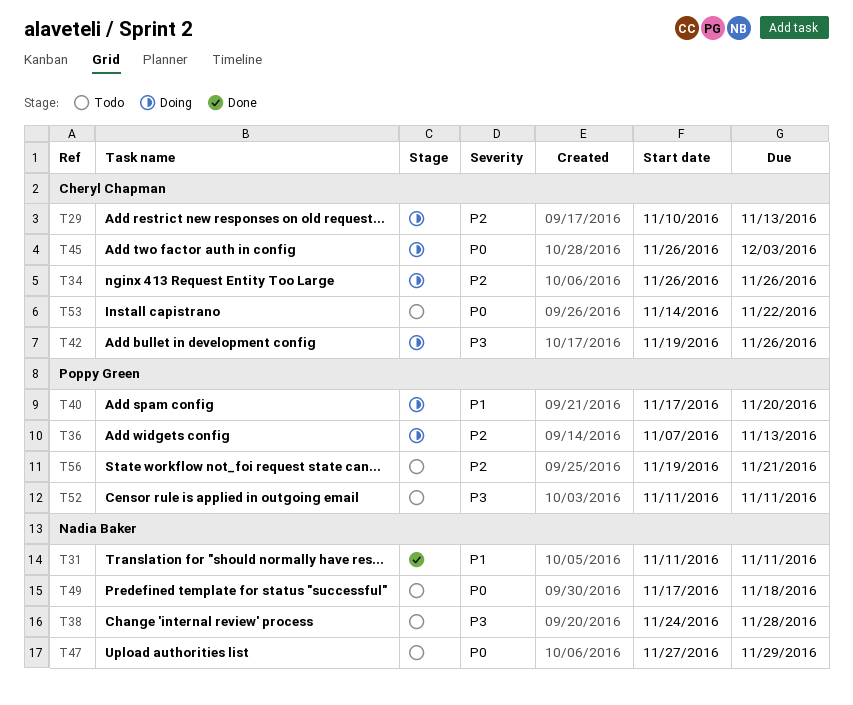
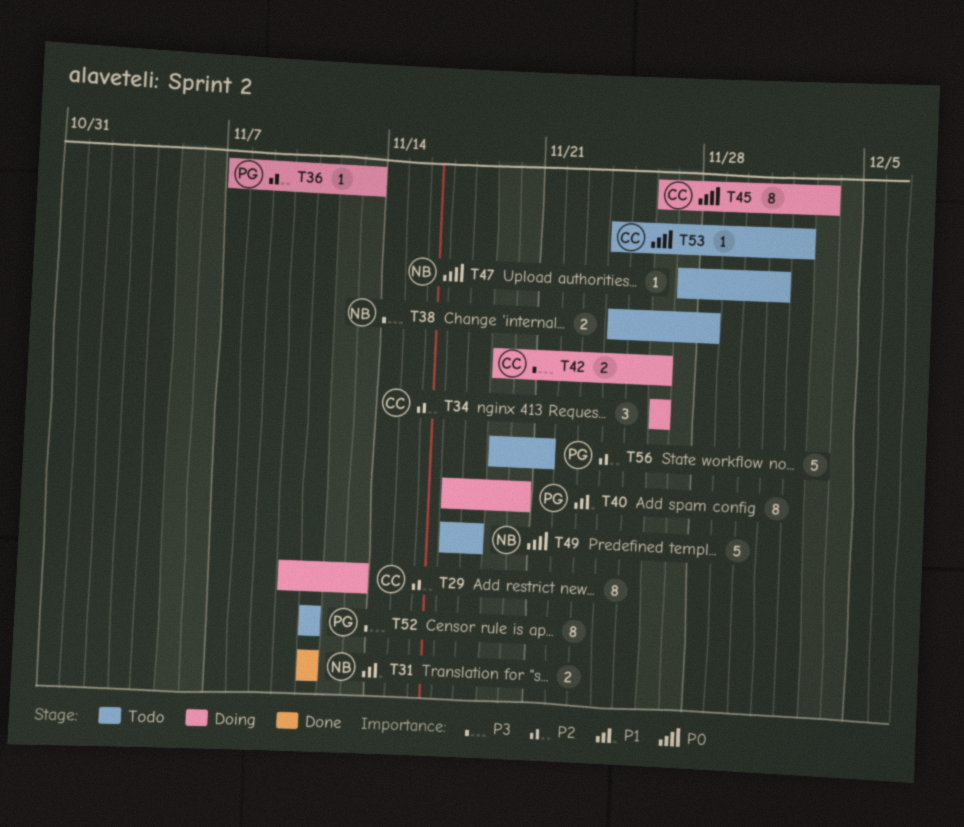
T47, due: Nov 29 -> Dec 1
T53, start: Nov 14 -> Nov 24
T53, due: Nov 22 -> Dec 2

